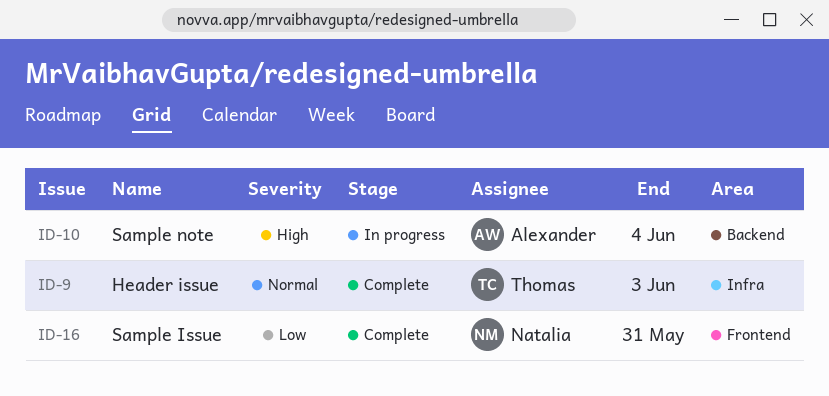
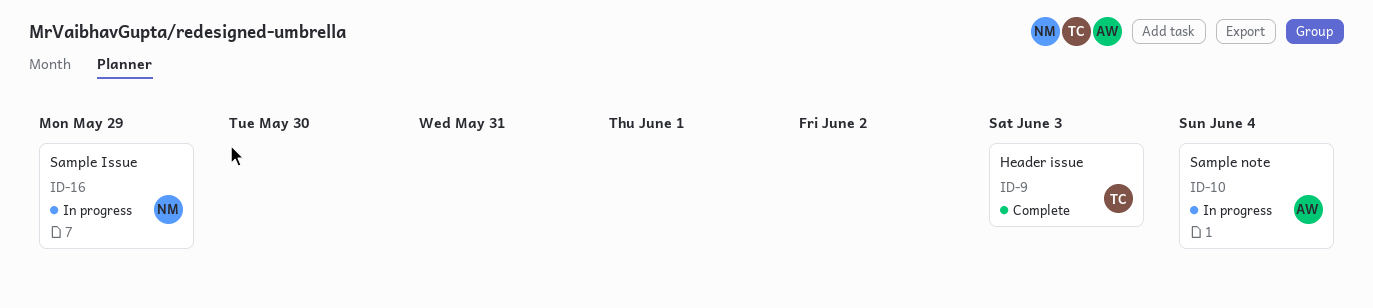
ID-16, status: Complete -> In progress
ID-16, due: May 31 -> May 29

